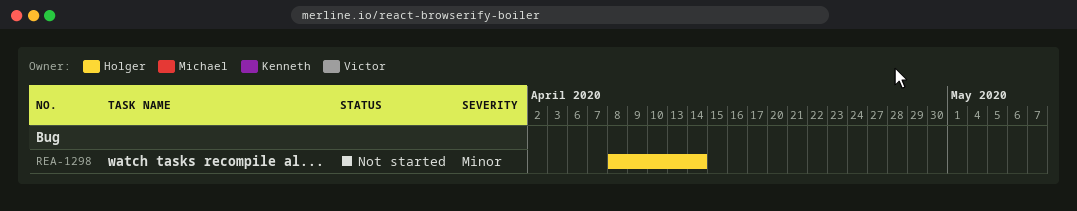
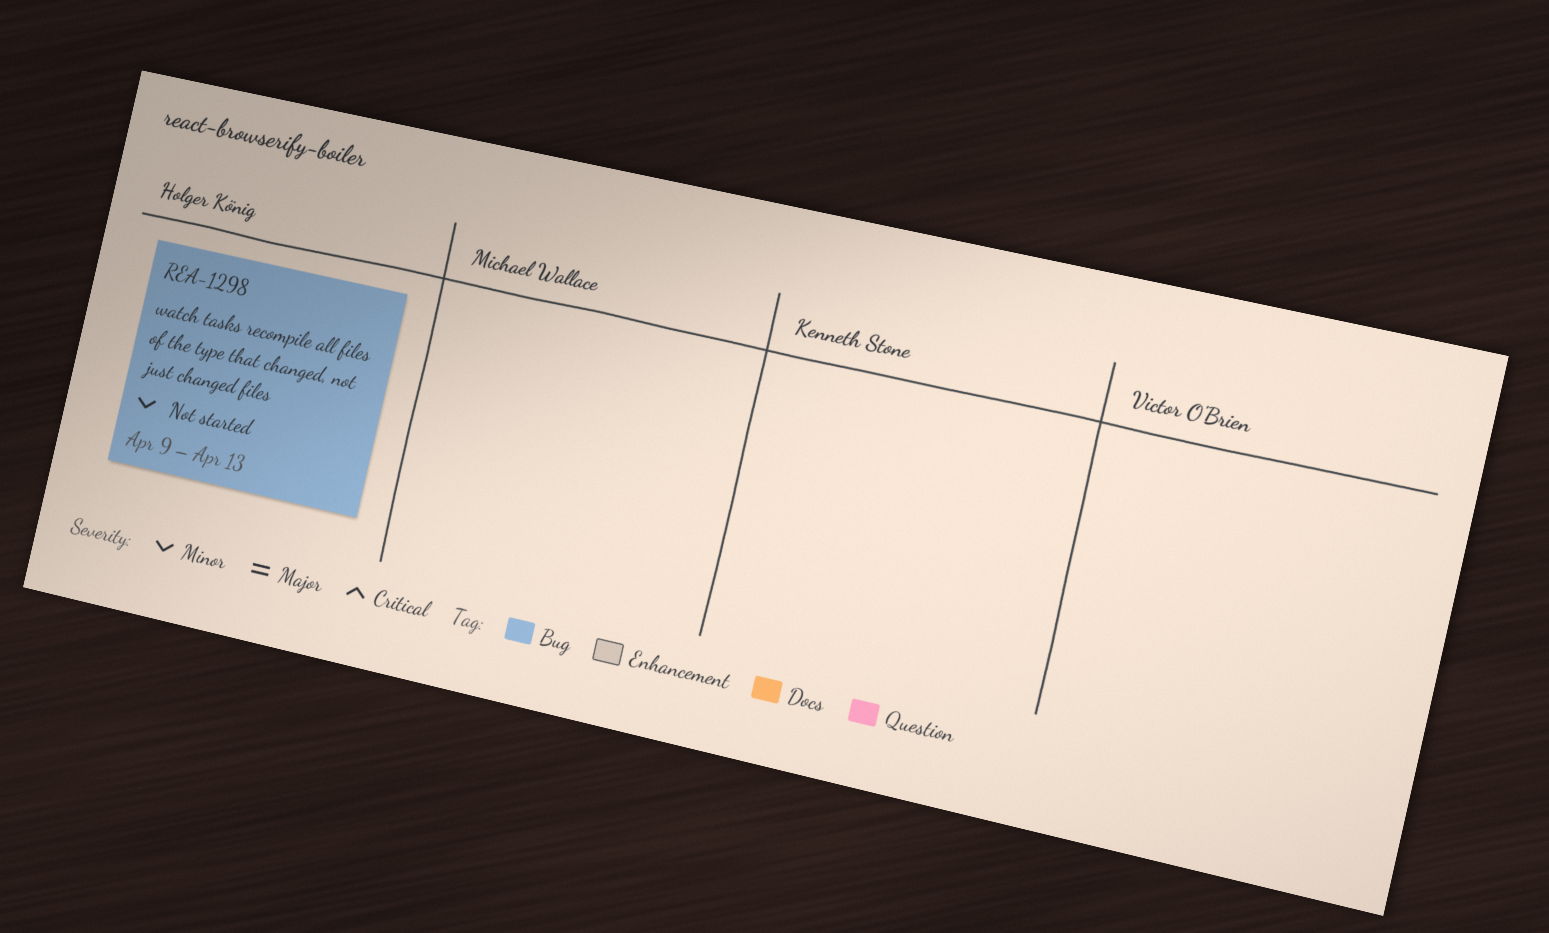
REA-1298, start: Apr 8 -> Apr 9
REA-1298, due: Apr 14 -> Apr 13

